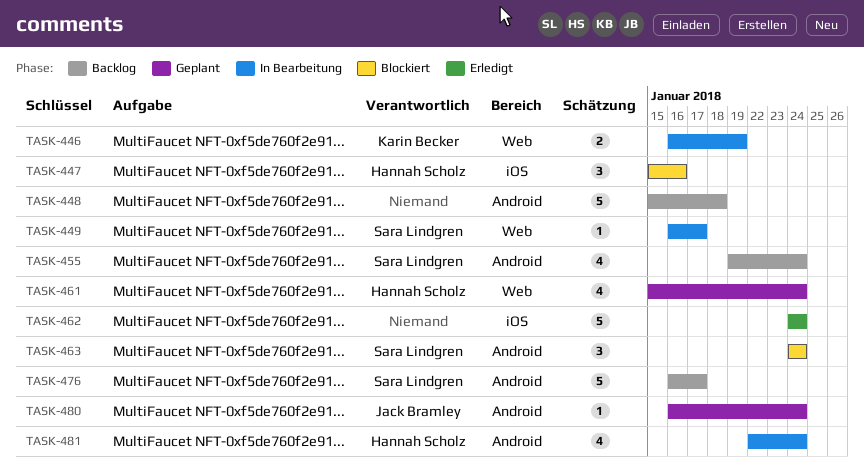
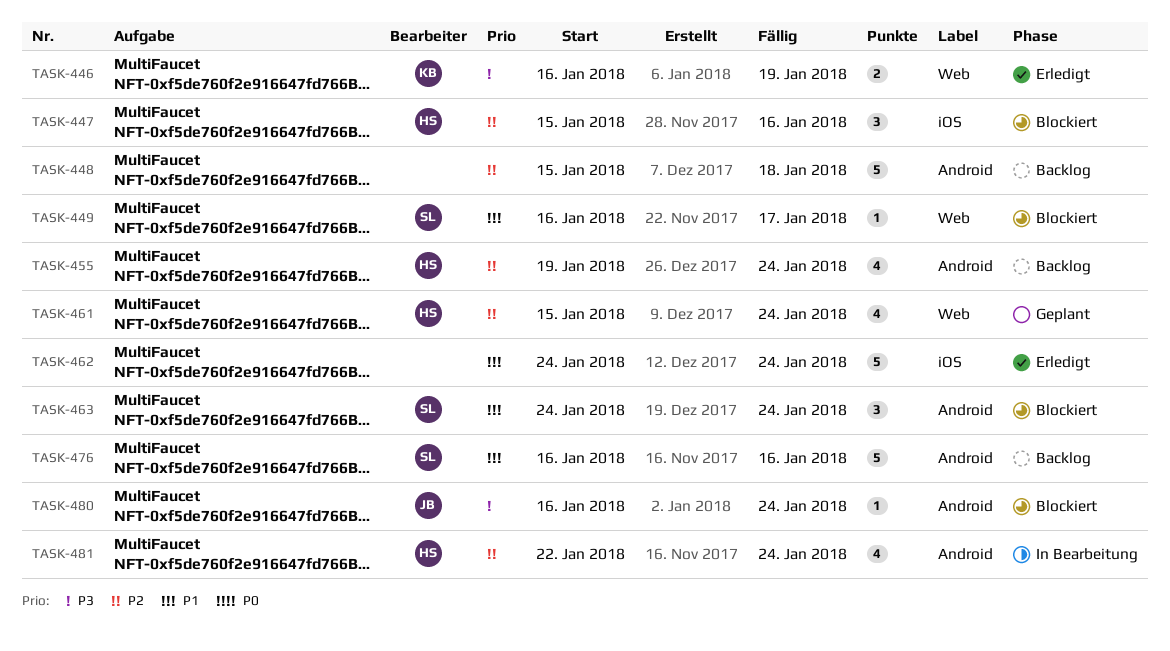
TASK-446, status: In Bearbeitung -> Erledigt
TASK-449, status: In Bearbeitung -> Blockiert
TASK-455, owner: Sara Lindgren -> Hannah Scholz
TASK-476, due: Jan 17 -> Jan 16
TASK-480, status: Geplant -> Blockiert

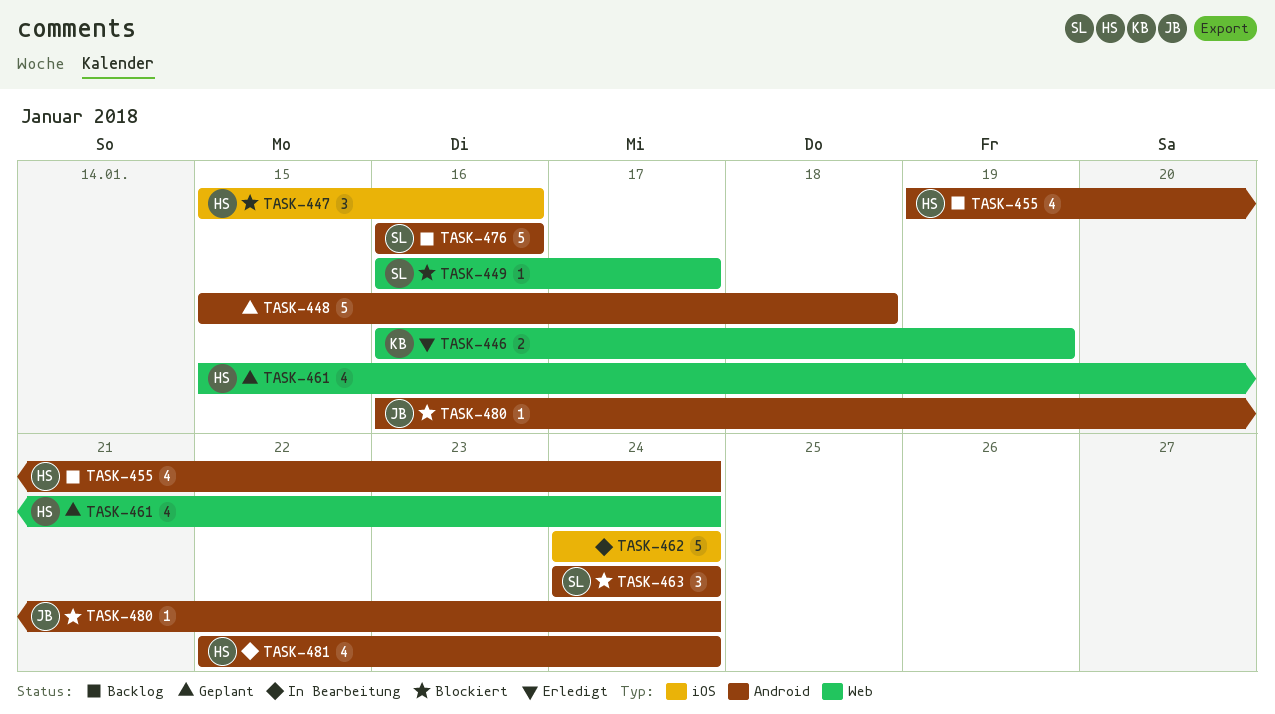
TASK-448, status: Backlog -> Geplant
TASK-462, status: Erledigt -> In Bearbeitung

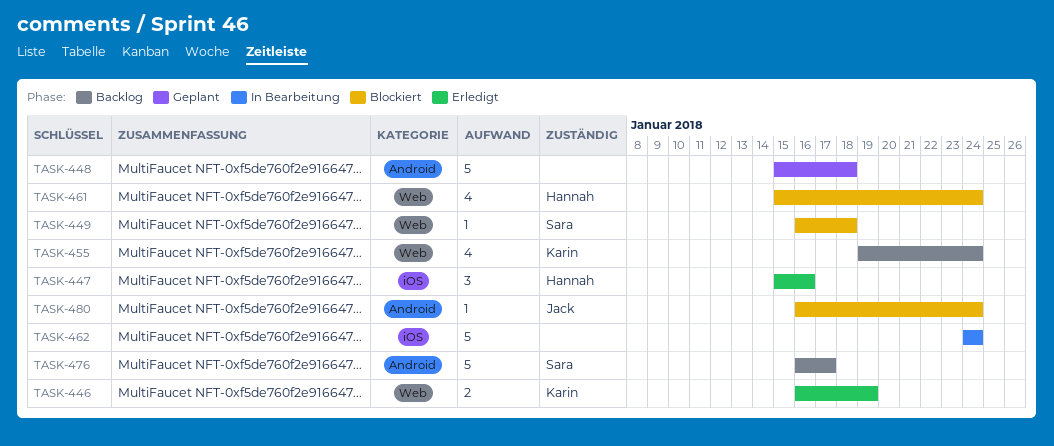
TASK-447, status: Blockiert -> Erledigt
TASK-449, due: Jan 17 -> Jan 18
TASK-455, owner: Hannah -> Karin
TASK-455, label: Android -> Web
TASK-461, status: Geplant -> Blockiert
TASK-463: present -> none
TASK-476, due: Jan 16 -> Jan 17
TASK-481: present -> none

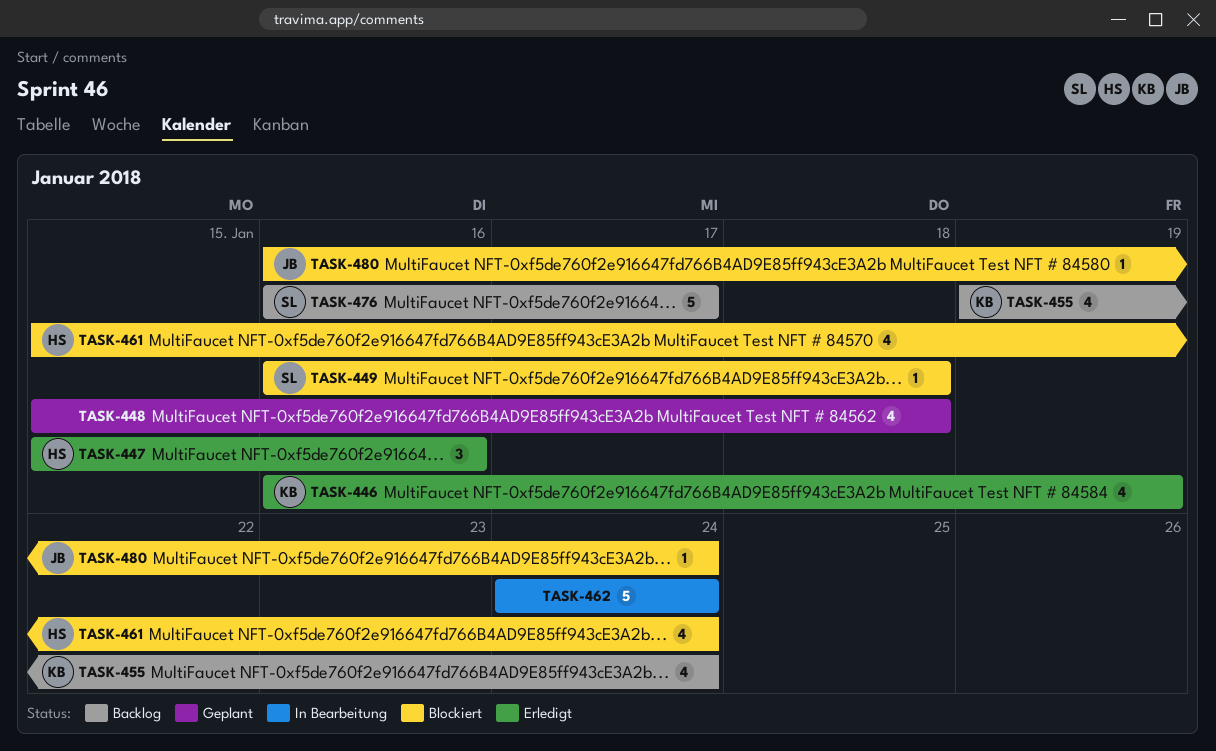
TASK-446, estimate: 2 -> 4
TASK-448, estimate: 5 -> 4

